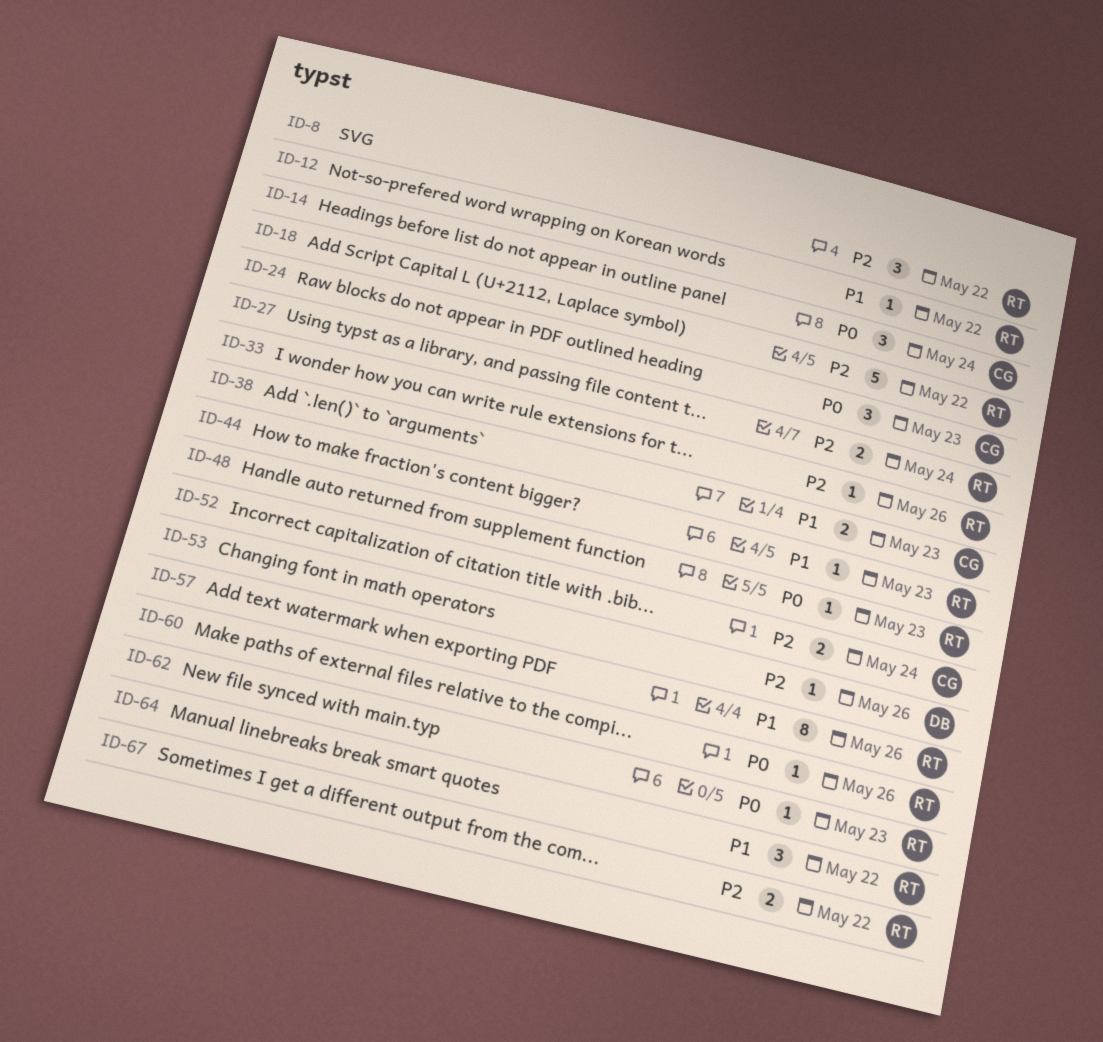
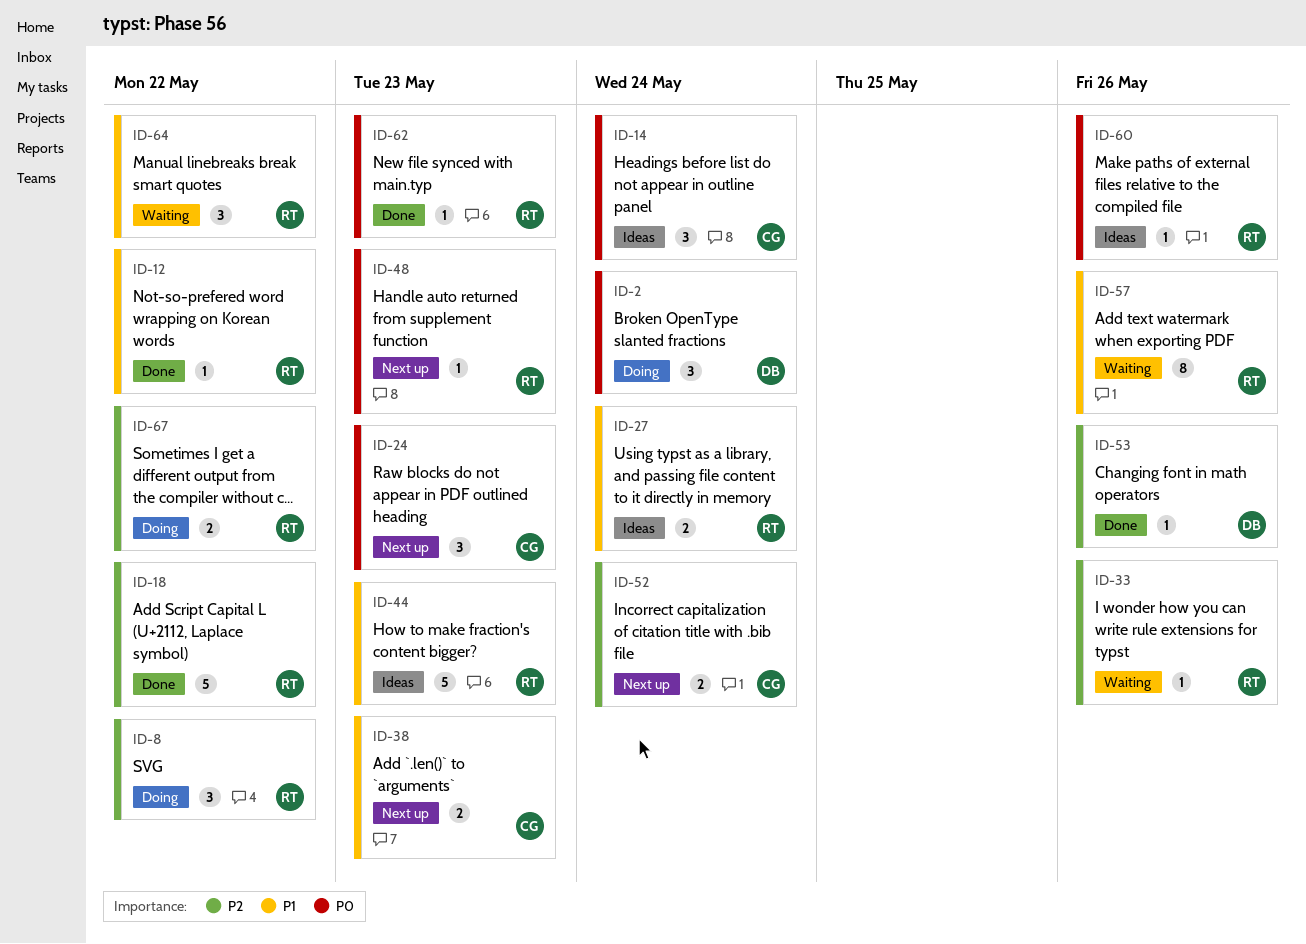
ID-2: none -> present
ID-27, priority: P2 -> P1
ID-44, estimate: 1 -> 5

